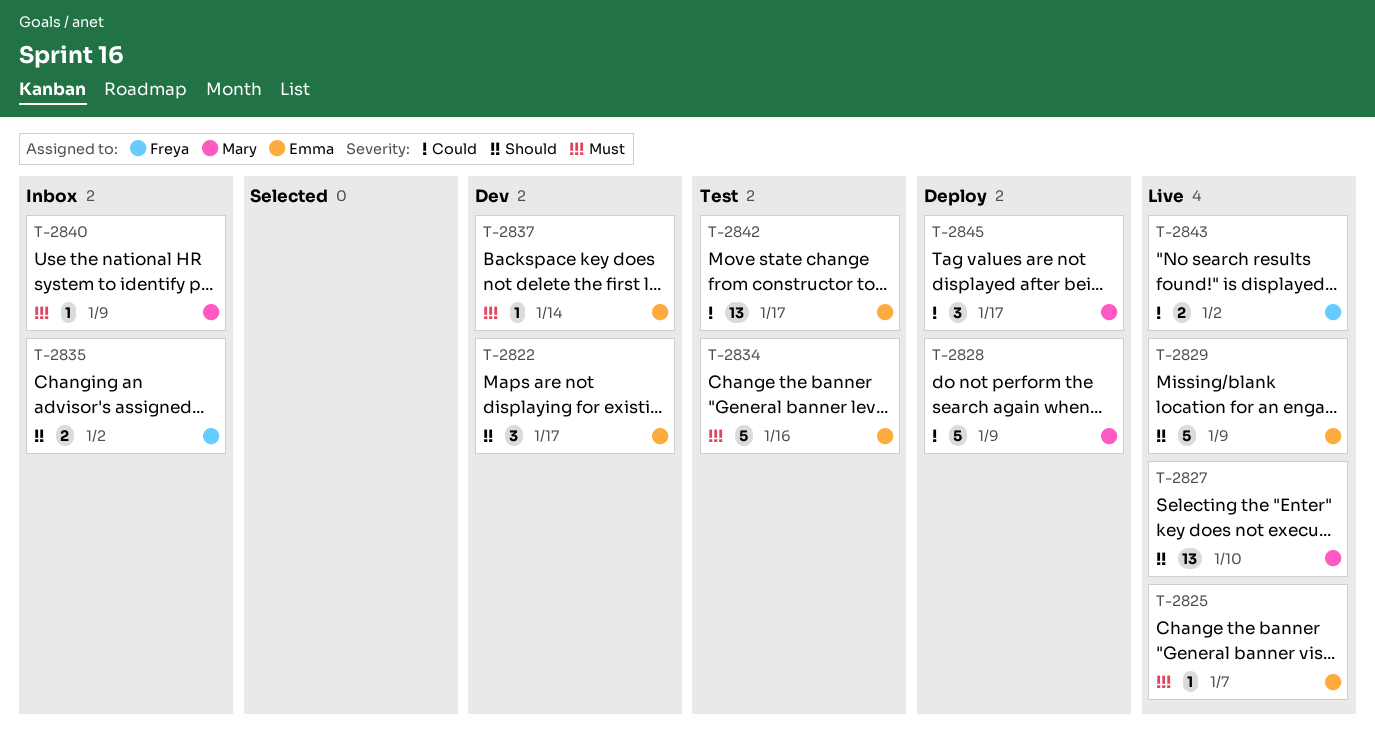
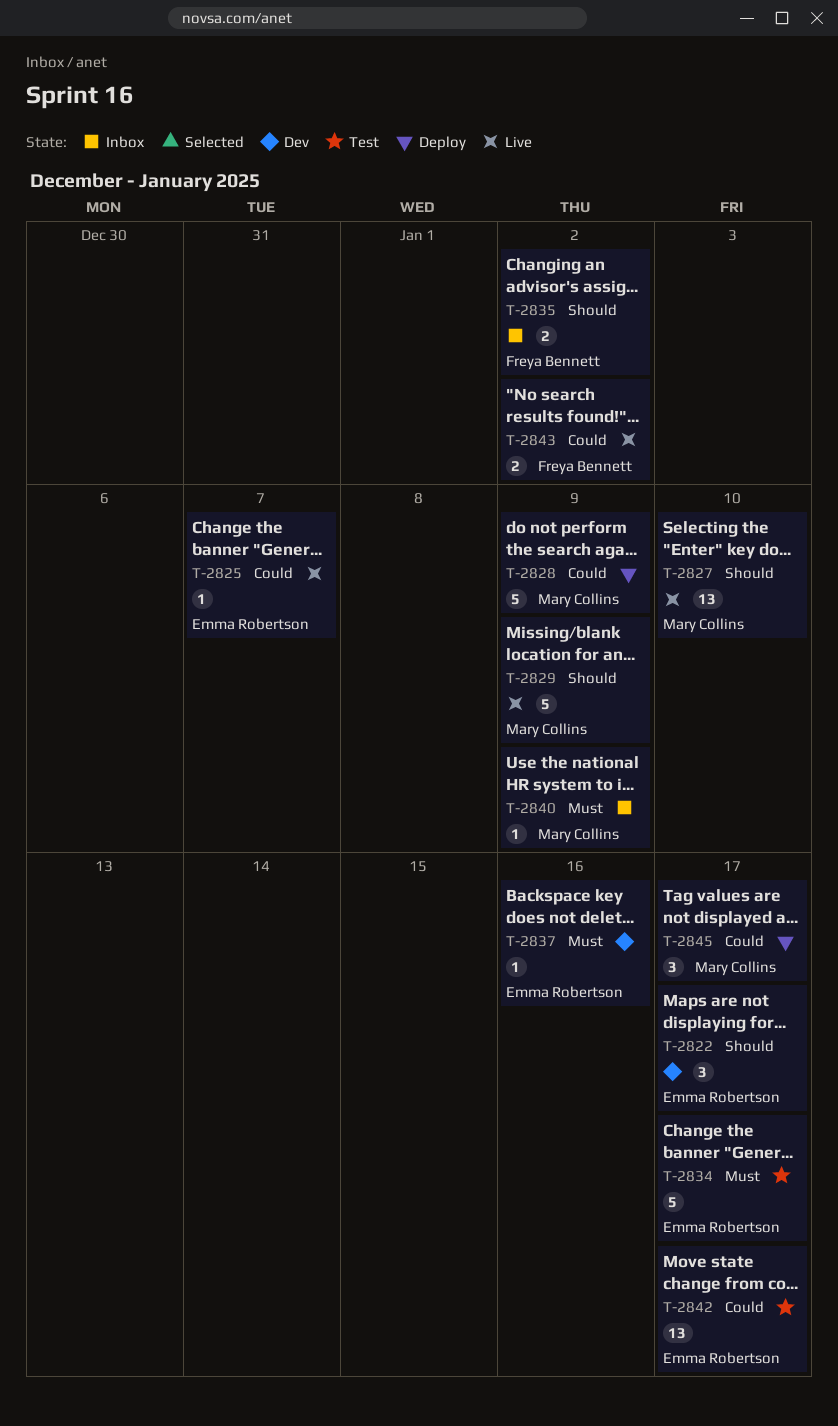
T-2825, priority: Must -> Could
T-2829, owner: Emma Robertson -> Mary Collins
T-2834, due: Jan 16 -> Jan 17
T-2837, due: Jan 14 -> Jan 16

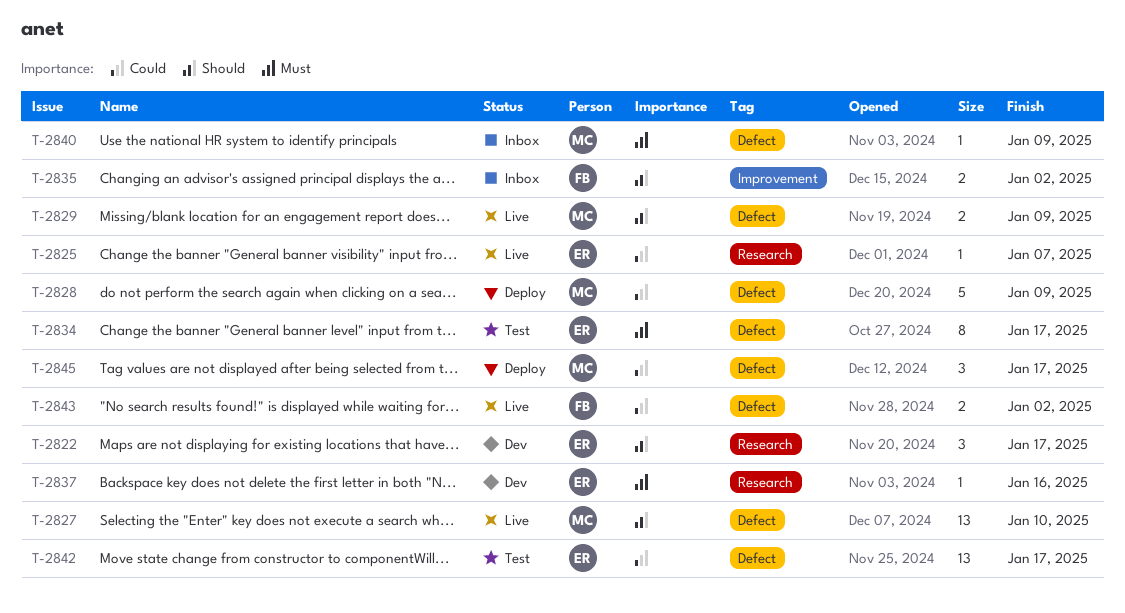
T-2829, estimate: 5 -> 2
T-2834, estimate: 5 -> 8

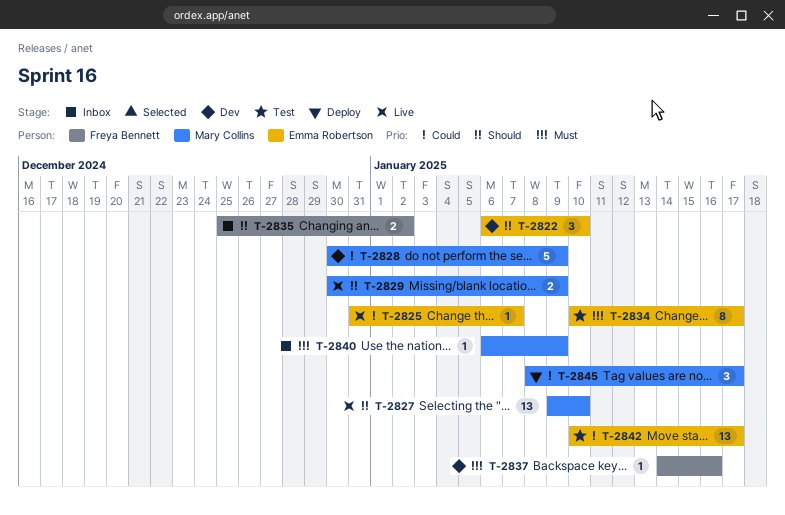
T-2822, due: Jan 17 -> Jan 10
T-2828, status: Deploy -> Dev
T-2837, owner: Emma Robertson -> Freya Bennett
T-2843: present -> none

